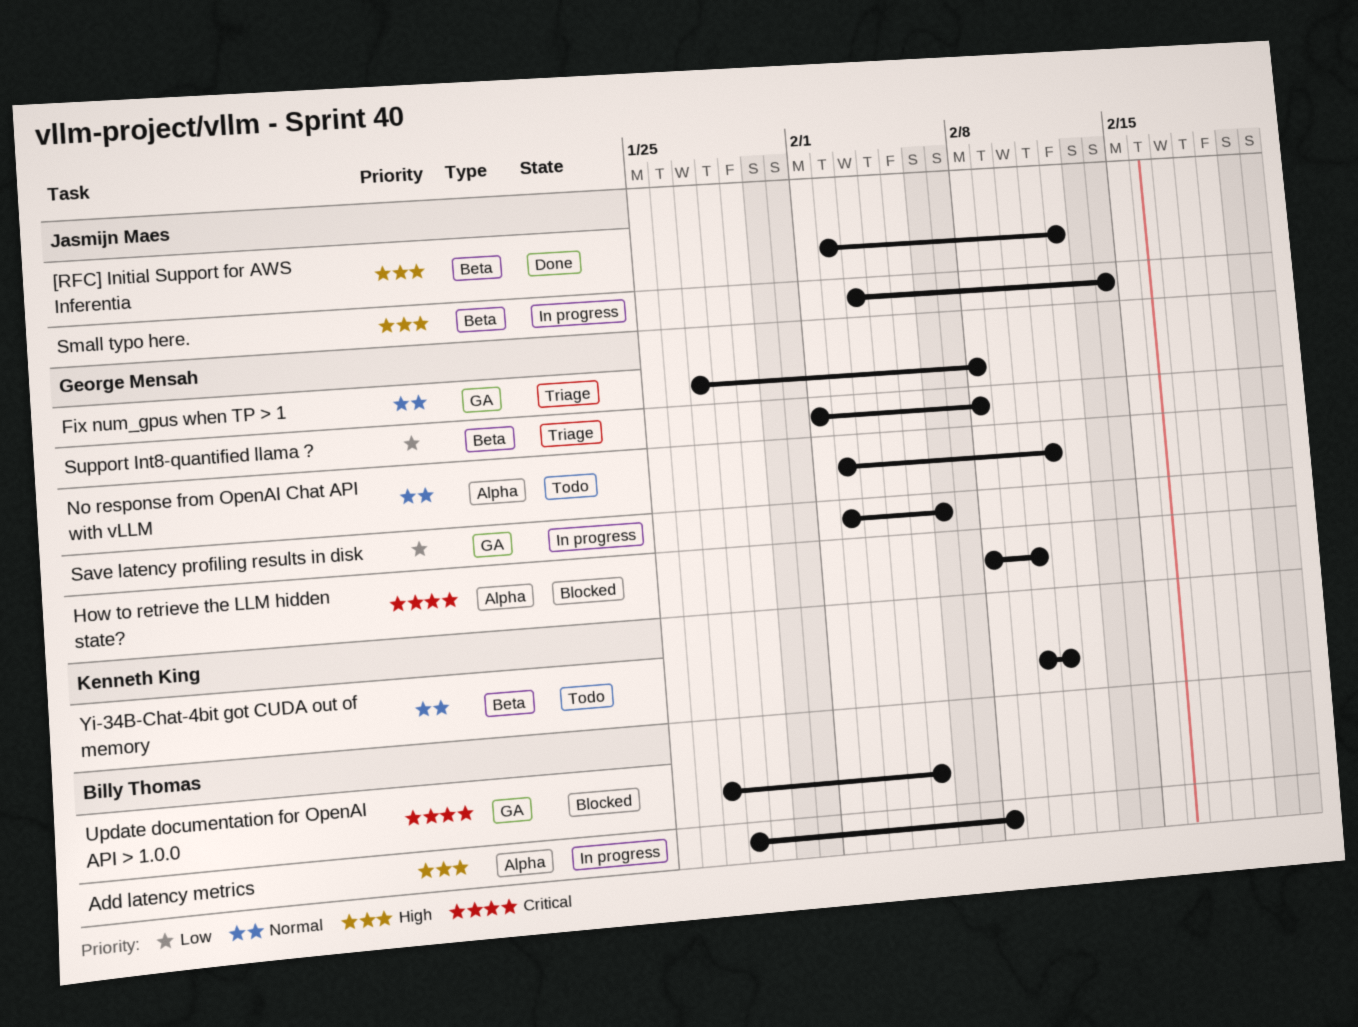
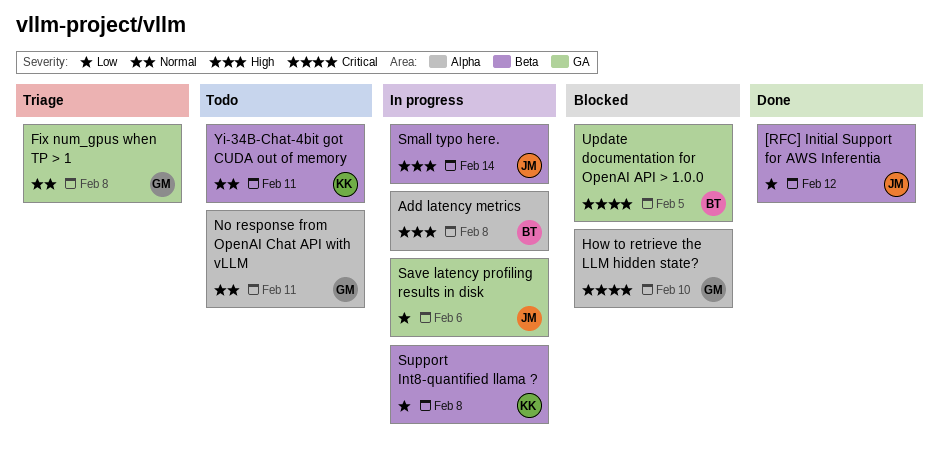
[RFC] Initial Support for AWS Inferentia, priority: High -> Low
Save latency profiling results in disk, owner: George Mensah -> Jasmijn Maes
Support Int8-quantified llama ?, status: Triage -> In progress
Support Int8-quantified llama ?, owner: George Mensah -> Kenneth King

